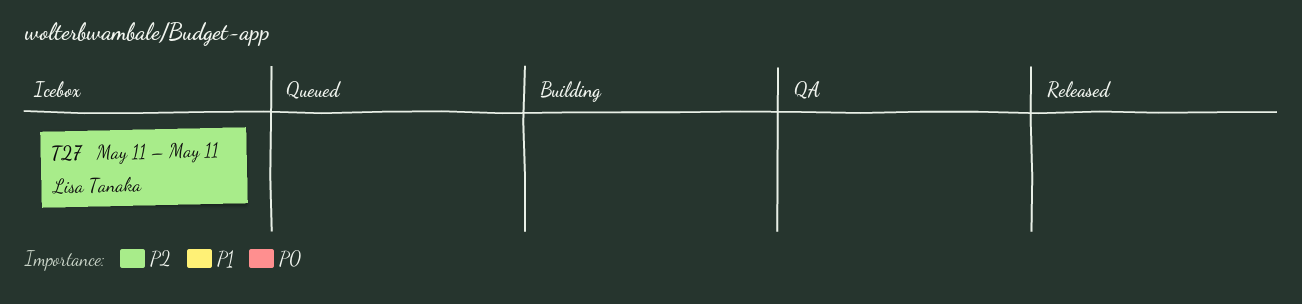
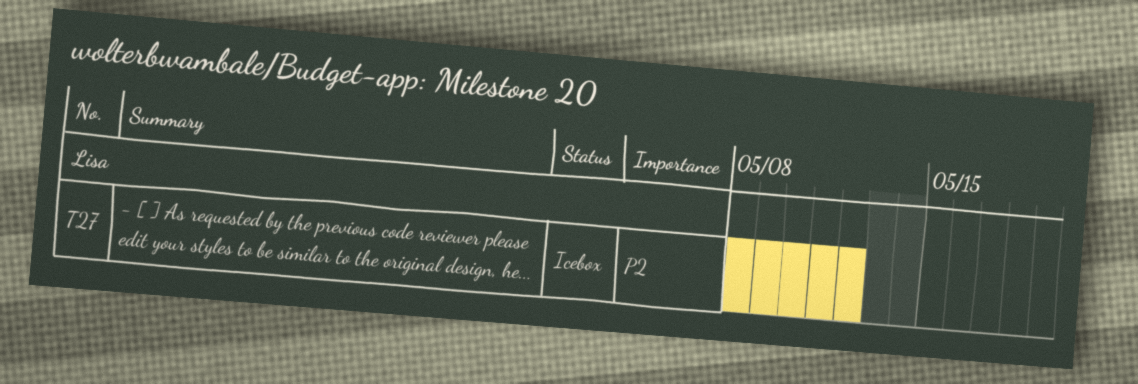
T27, start: May 11 -> May 8
T27, due: May 11 -> May 12

